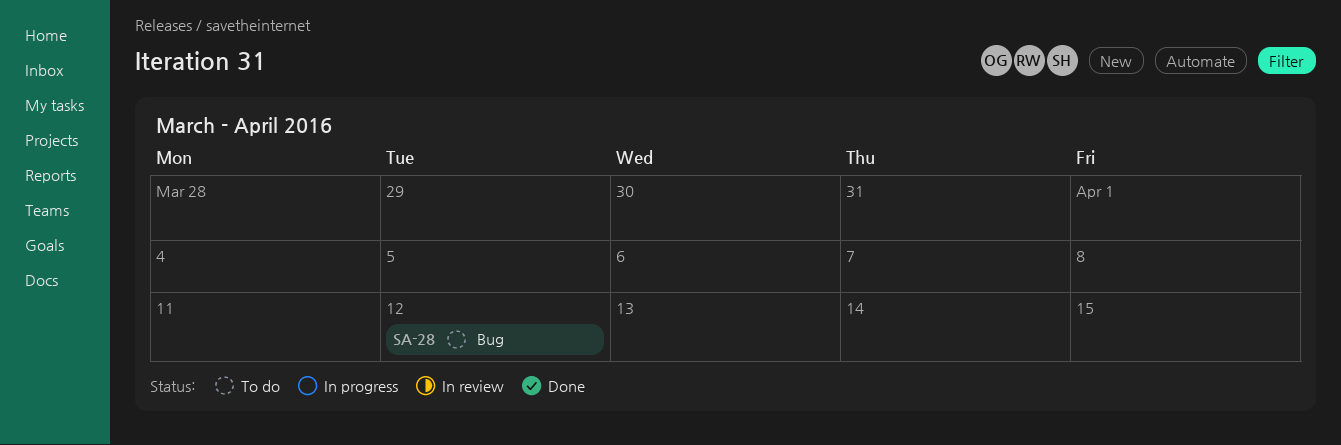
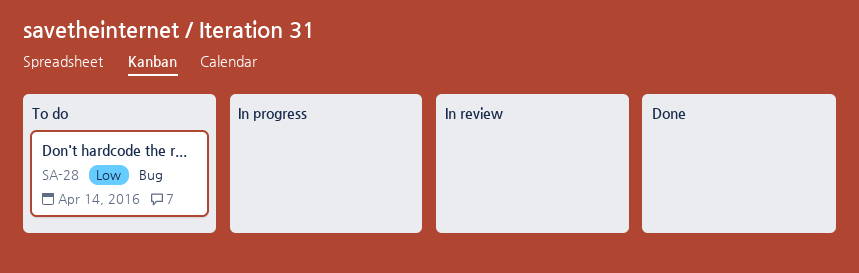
SA-28, due: Apr 12 -> Apr 14

